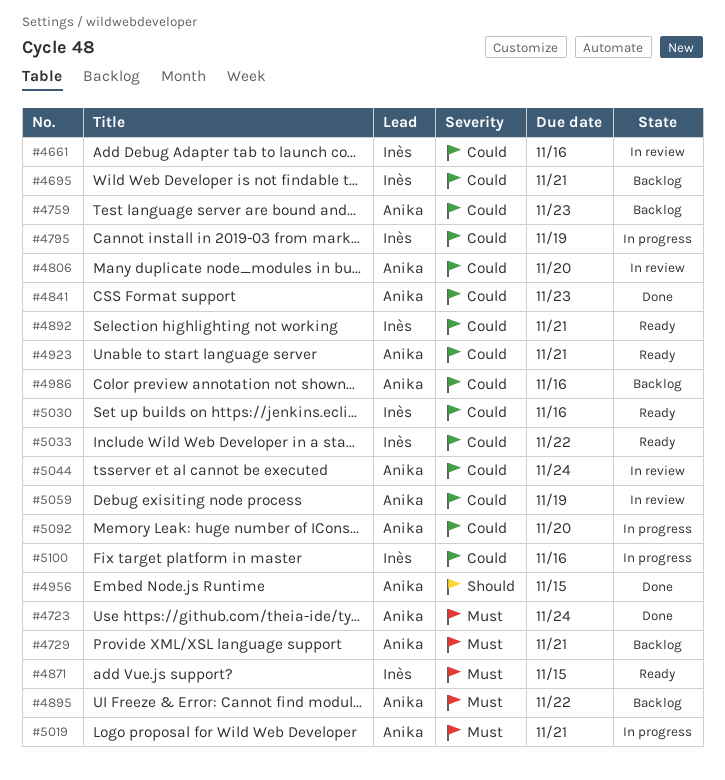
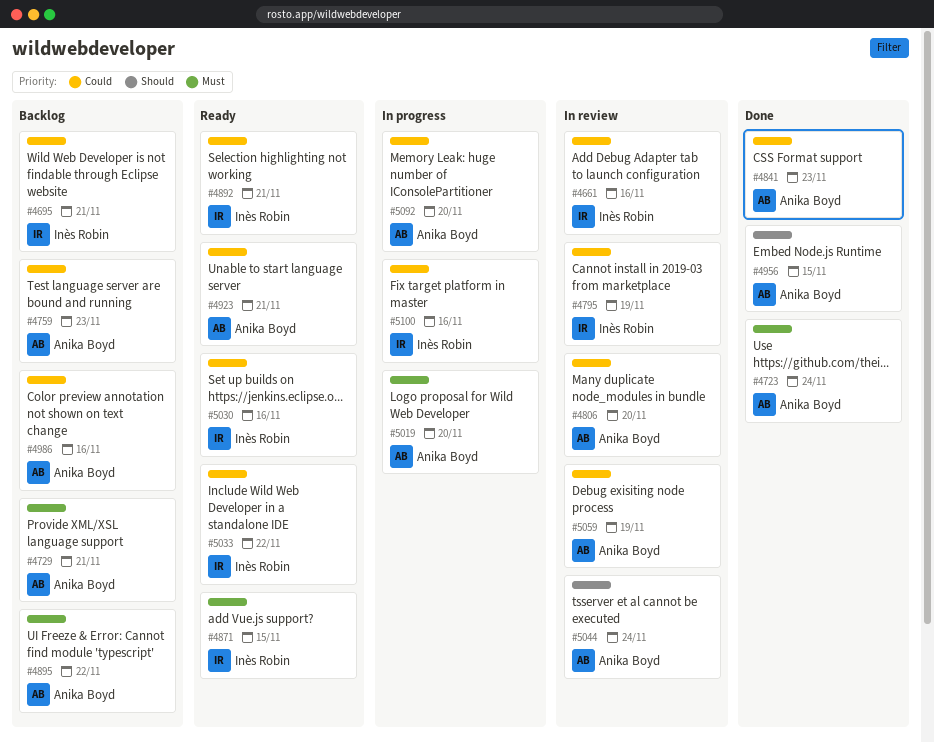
#4795, status: In progress -> In review
#5019, due: Nov 21 -> Nov 20
#5044, priority: Could -> Should

